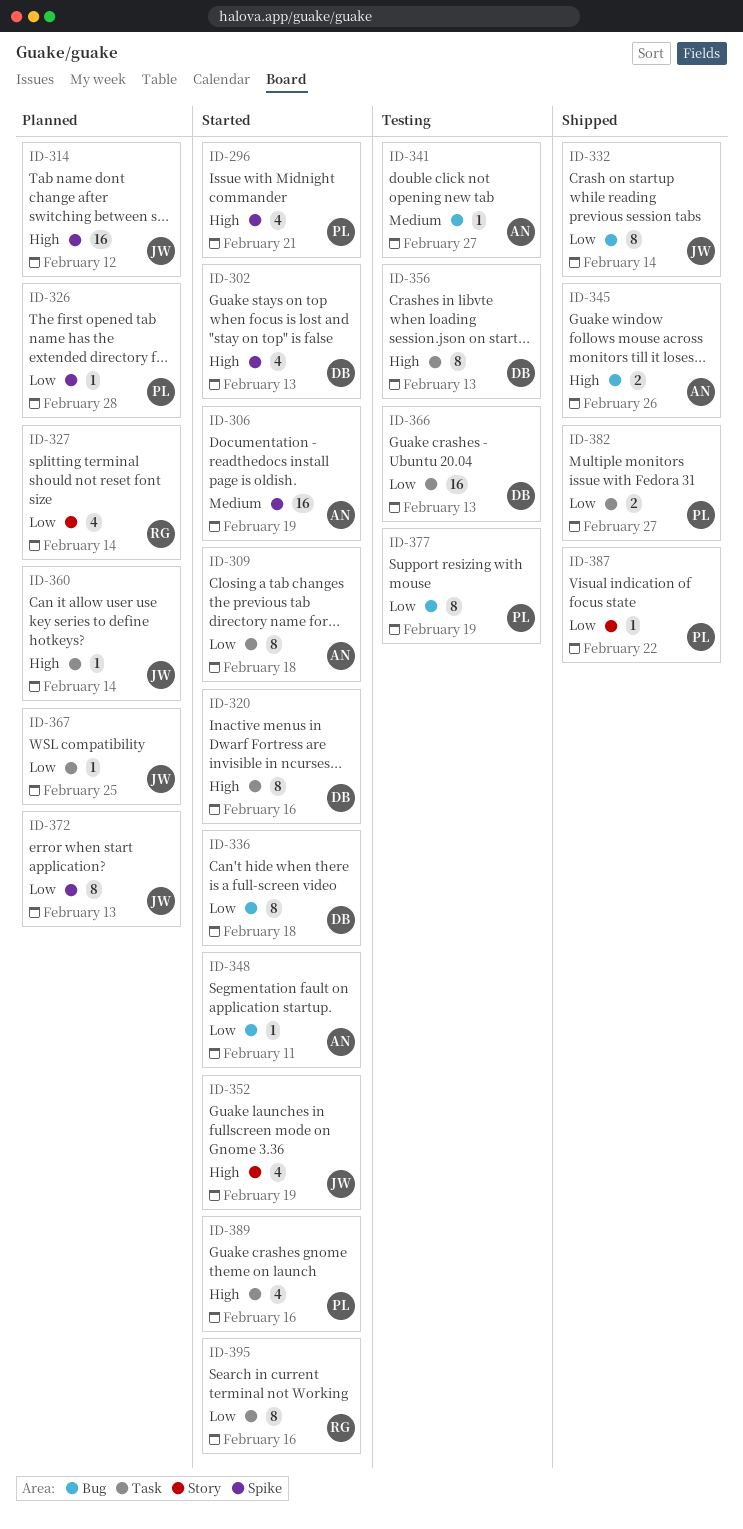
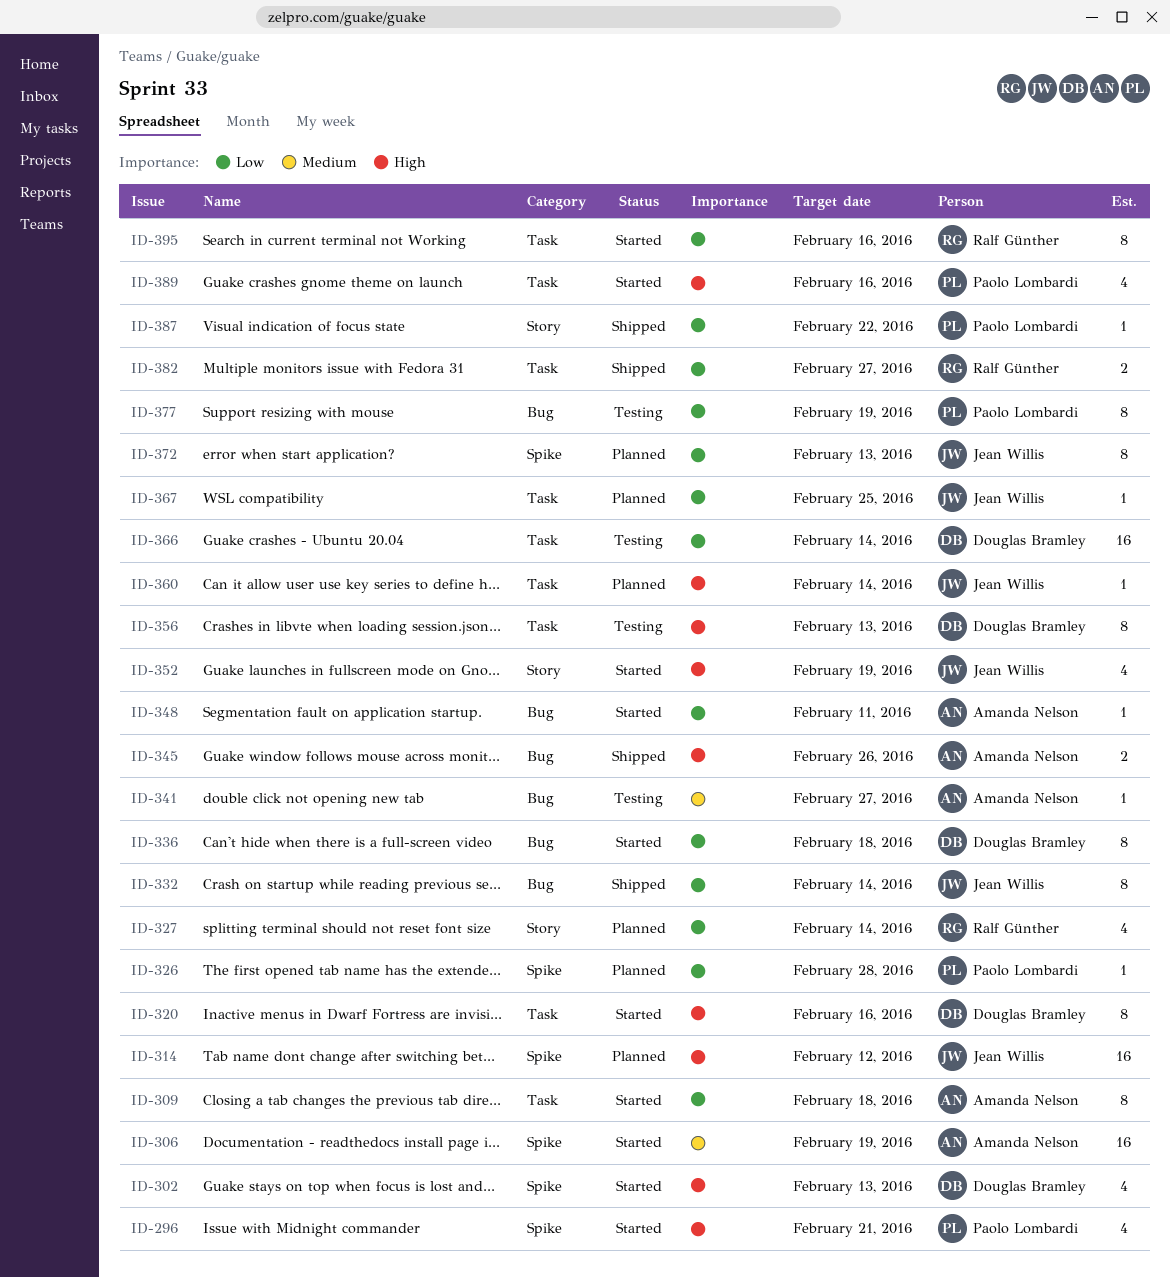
ID-366, due: Feb 13 -> Feb 14
ID-382, owner: Paolo Lombardi -> Ralf Günther

